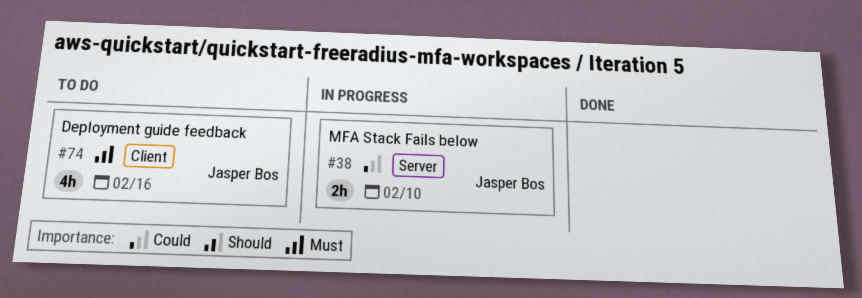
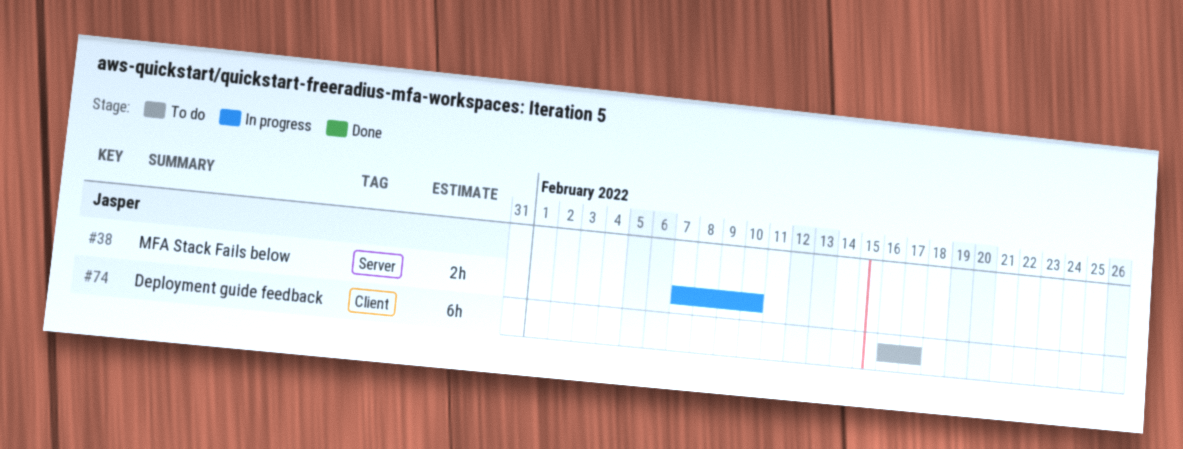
#74, estimate: 4h -> 6h
#74, due: Feb 16 -> Feb 17

